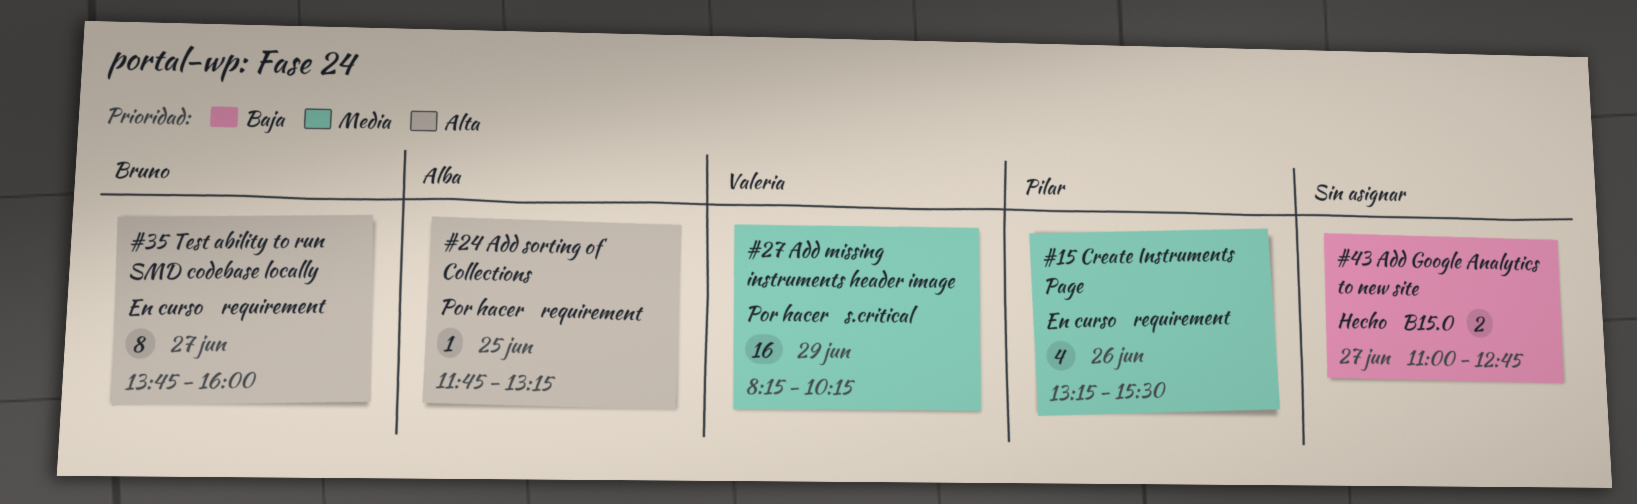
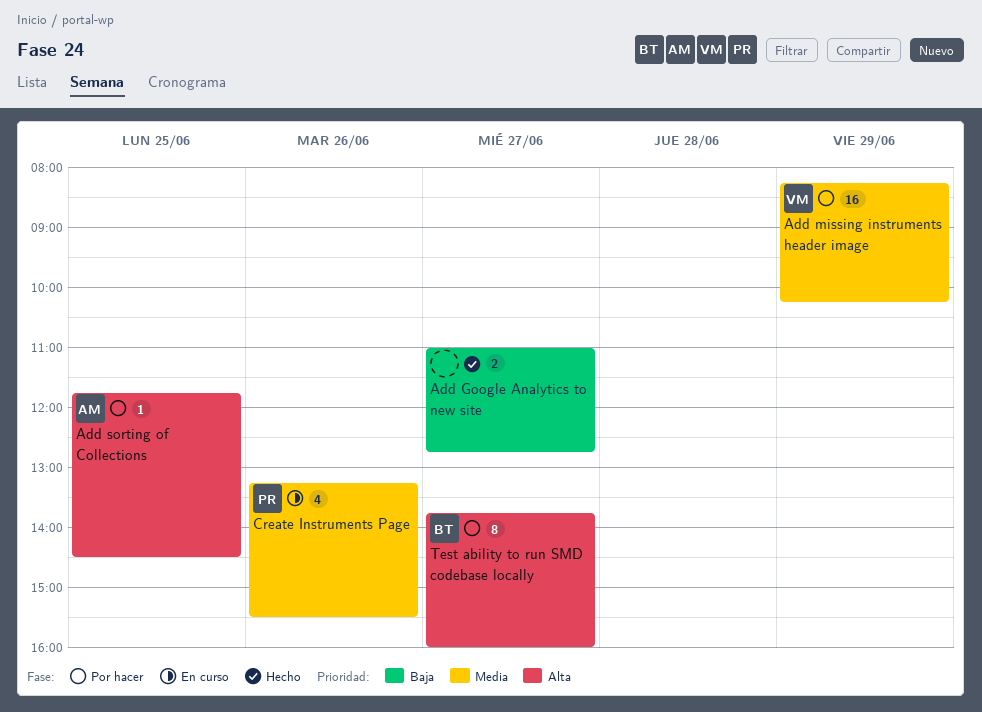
Add sorting of Collections, ends: 13:15 -> 14:30
Test ability to run SMD codebase locally, status: En curso -> Por hacer

